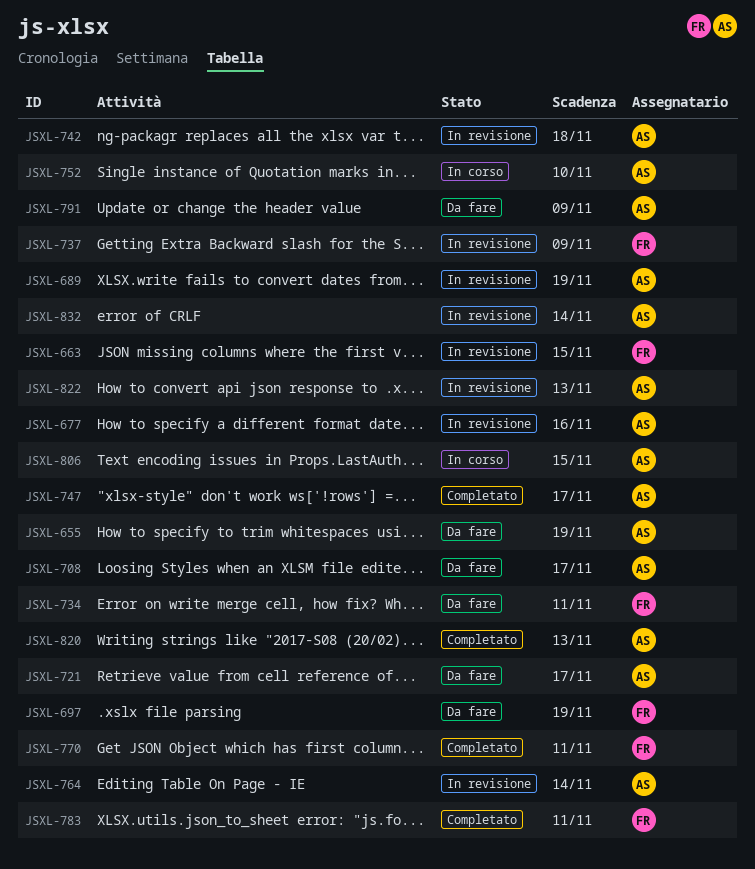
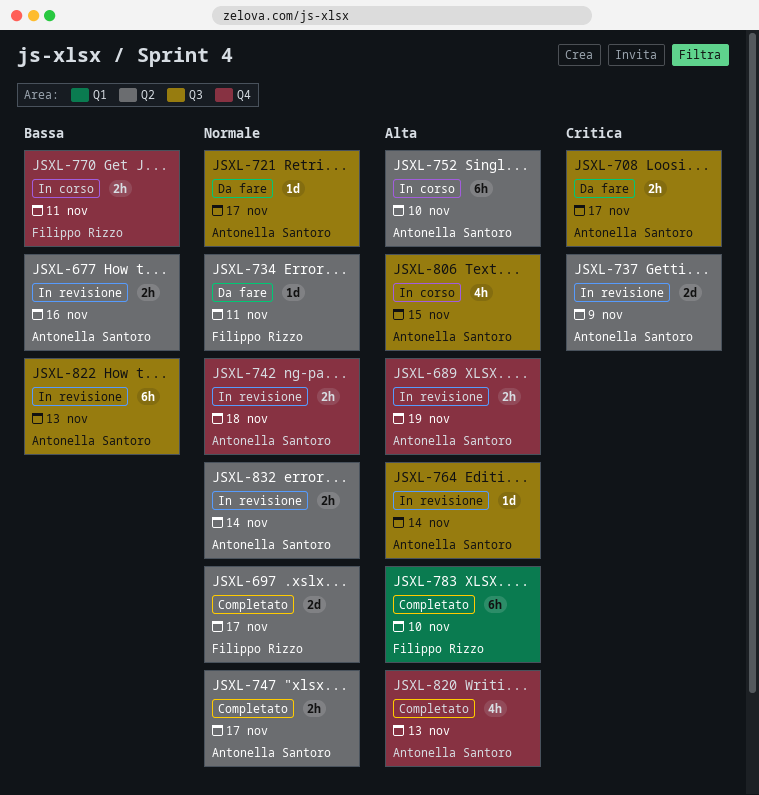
JSXL-655: present -> none
JSXL-663: present -> none
JSXL-697, status: Da fare -> Completato
JSXL-697, due: Nov 19 -> Nov 17
JSXL-737, owner: Filippo Rizzo -> Antonella Santoro
JSXL-770, status: Completato -> In corso
JSXL-783, due: Nov 11 -> Nov 10
JSXL-791: present -> none

